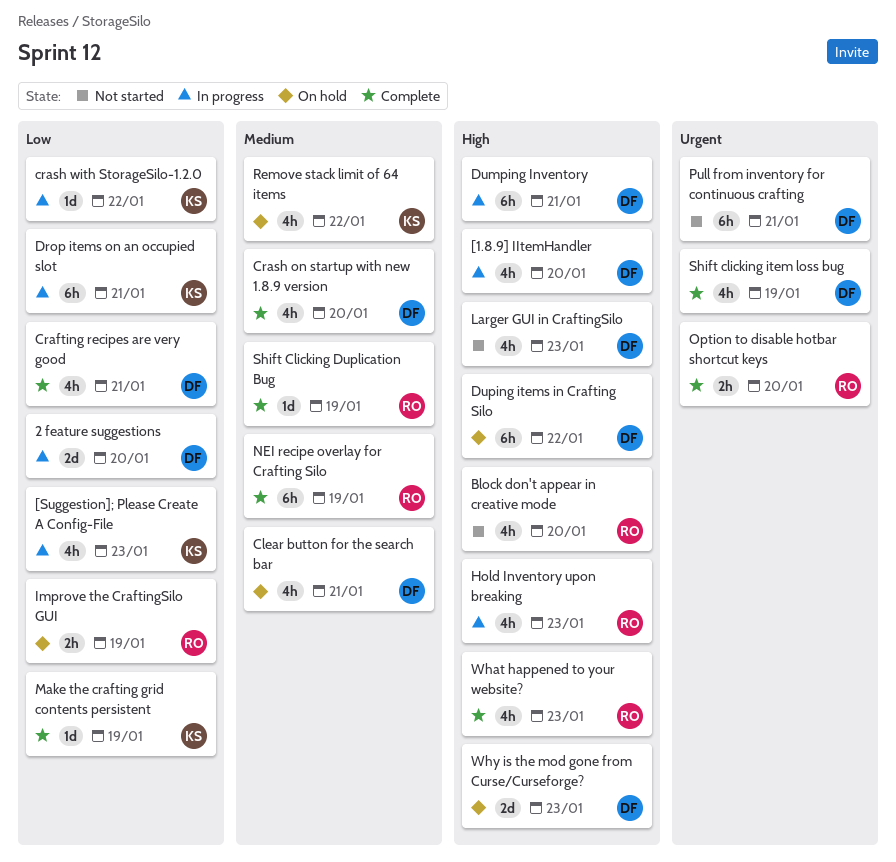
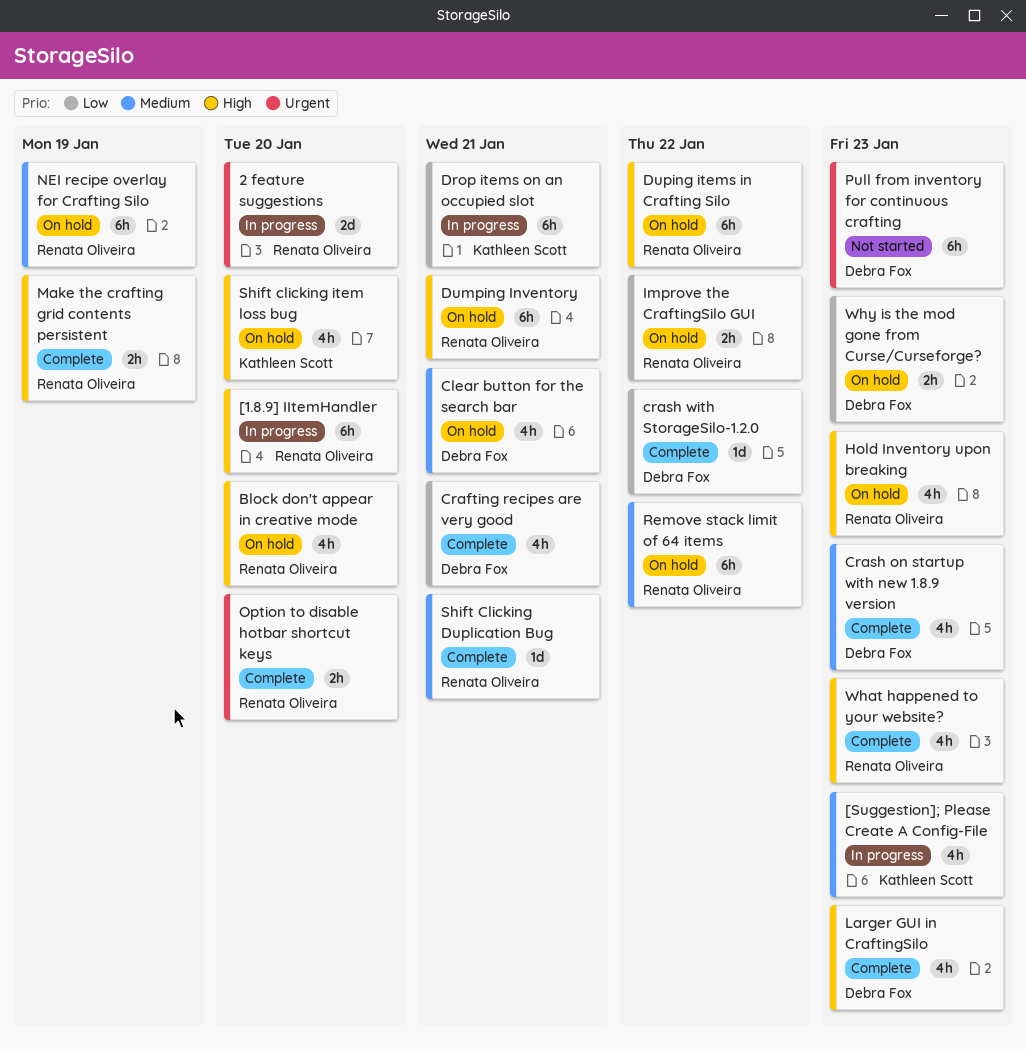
2 feature suggestions, owner: Debra Fox -> Renata Oliveira
2 feature suggestions, priority: Low -> Urgent
[1.8.9] IItemHandler, owner: Debra Fox -> Renata Oliveira
[1.8.9] IItemHandler, estimate: 4h -> 6h
[Suggestion]; Please Create A Config-File, priority: Low -> Medium
Block don't appear in creative mode, status: Not started -> On hold
Crash on startup with new 1.8.9 version, due: Jan 20 -> Jan 23
crash with StorageSilo-1.2.0, status: In progress -> Complete
crash with StorageSilo-1.2.0, owner: Kathleen Scott -> Debra Fox
Dumping Inventory, status: In progress -> On hold
Dumping Inventory, owner: Debra Fox -> Renata Oliveira
Duping items in Crafting Silo, owner: Debra Fox -> Renata Oliveira
Hold Inventory upon breaking, status: In progress -> On hold
Improve the CraftingSilo GUI, due: Jan 19 -> Jan 22
Larger GUI in CraftingSilo, status: Not started -> Complete
Make the crafting grid contents persistent, owner: Kathleen Scott -> Renata Oliveira
Make the crafting grid contents persistent, priority: Low -> High
Make the crafting grid contents persistent, estimate: 1d -> 2h
NEI recipe overlay for Crafting Silo, status: Complete -> On hold
Pull from inventory for continuous crafting, due: Jan 21 -> Jan 23
Remove stack limit of 64 items, owner: Kathleen Scott -> Renata Oliveira
Remove stack limit of 64 items, estimate: 4h -> 6h
Shift Clicking Duplication Bug, due: Jan 19 -> Jan 21
Shift clicking item loss bug, status: Complete -> On hold
Shift clicking item loss bug, owner: Debra Fox -> Kathleen Scott
Shift clicking item loss bug, priority: Urgent -> High
Shift clicking item loss bug, due: Jan 19 -> Jan 20
Why is the mod gone from Curse/Curseforge?, priority: High -> Low
Why is the mod gone from Curse/Curseforge?, estimate: 2d -> 2h

